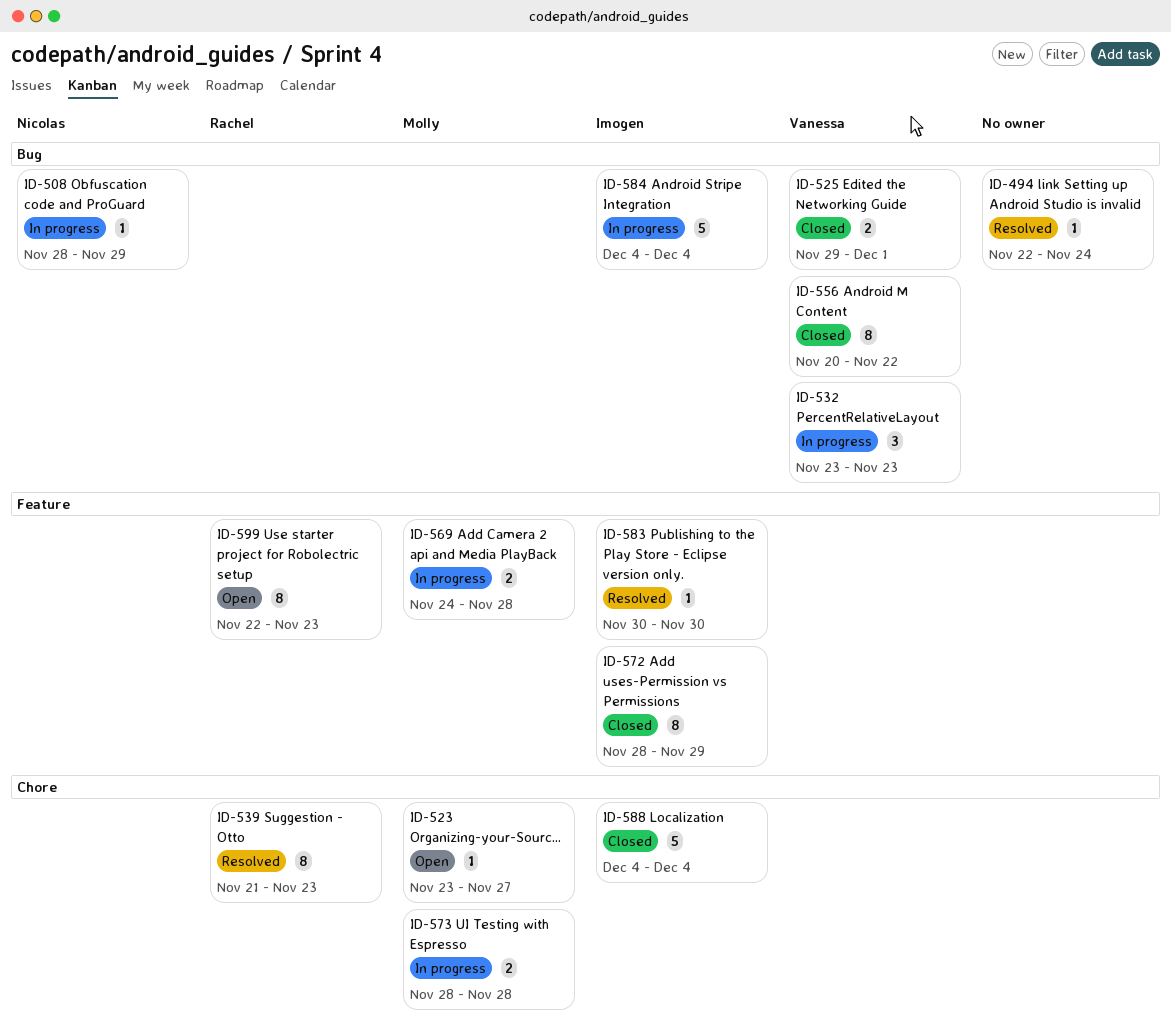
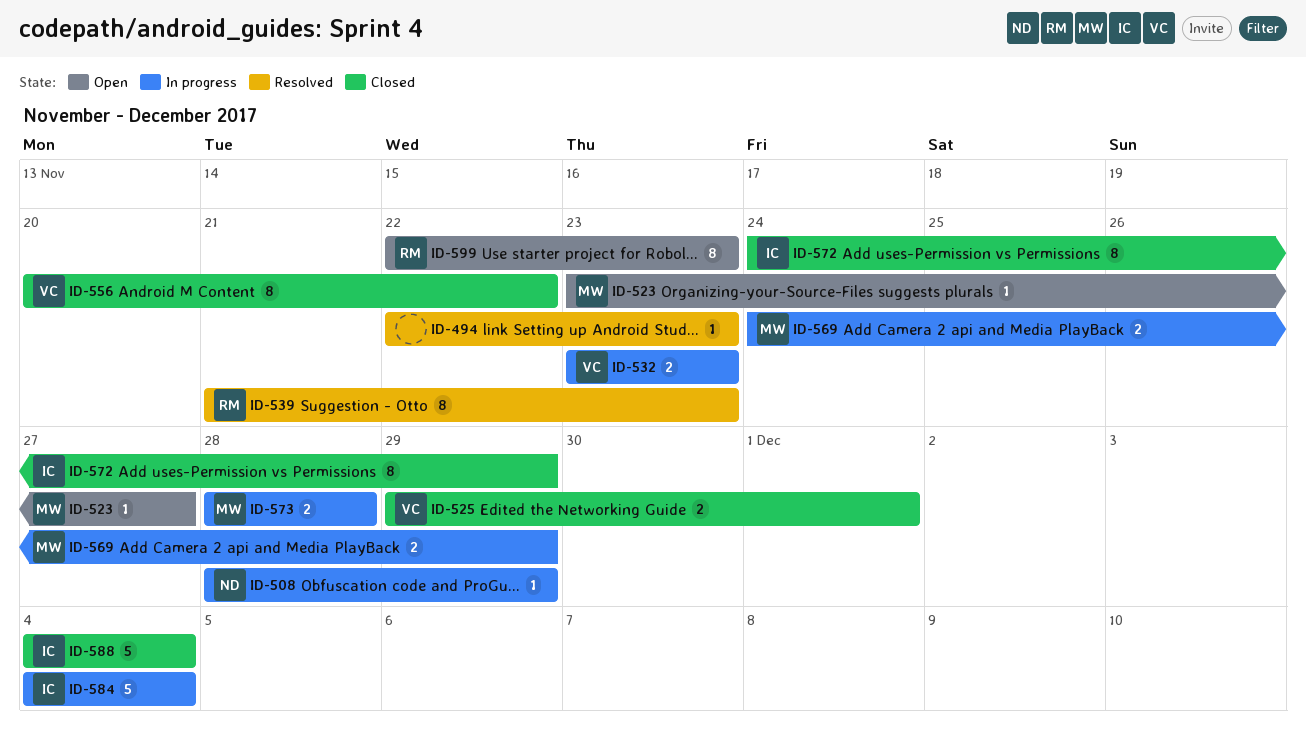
ID-494, due: Nov 24 -> Nov 23
ID-532, estimate: 3 -> 2
ID-569, due: Nov 28 -> Nov 29
ID-572, start: Nov 28 -> Nov 24
ID-583: present -> none

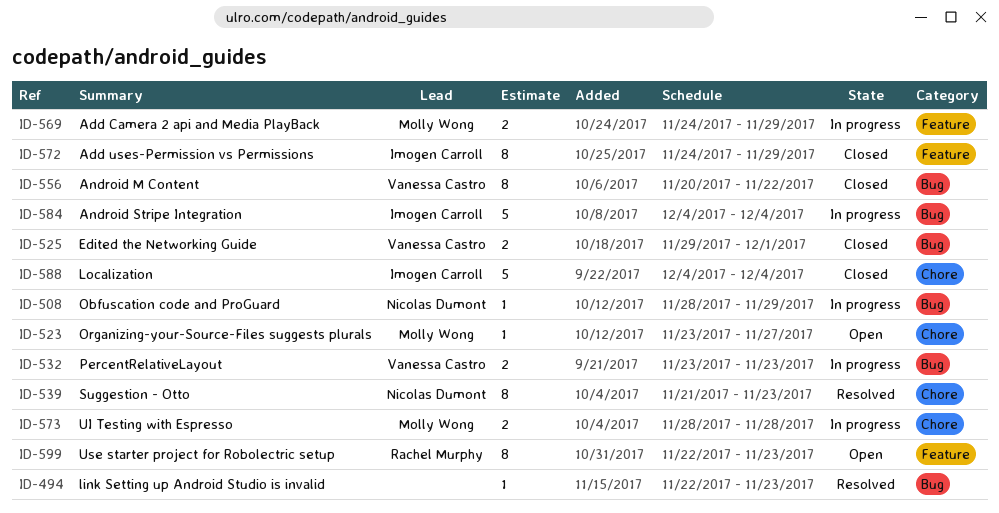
ID-539, owner: Rachel Murphy -> Nicolas Dumont

